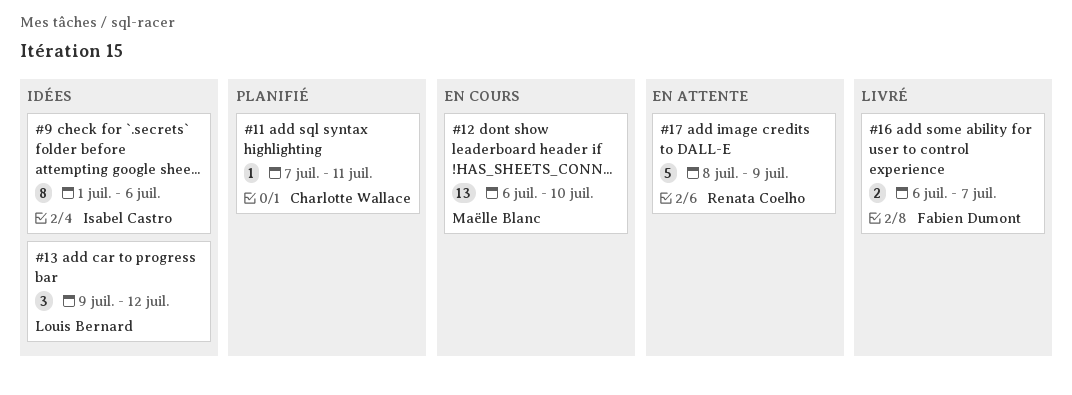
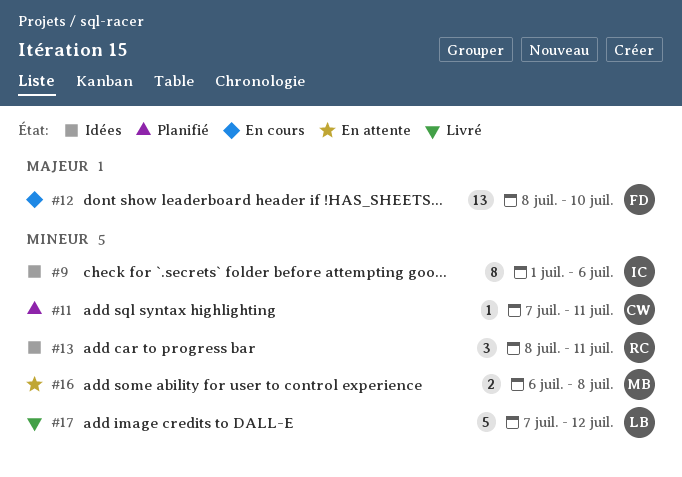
#12, owner: Maëlle Blanc -> Fabien Dumont
#12, start: Jul 6 -> Jul 8
#13, owner: Louis Bernard -> Renata Coelho
#13, start: Jul 9 -> Jul 8
#13, due: Jul 12 -> Jul 11
#16, status: Livré -> En attente
#16, owner: Fabien Dumont -> Maëlle Blanc
#16, due: Jul 7 -> Jul 8
#17, status: En attente -> Livré
#17, owner: Renata Coelho -> Louis Bernard
#17, start: Jul 8 -> Jul 7
#17, due: Jul 9 -> Jul 12

